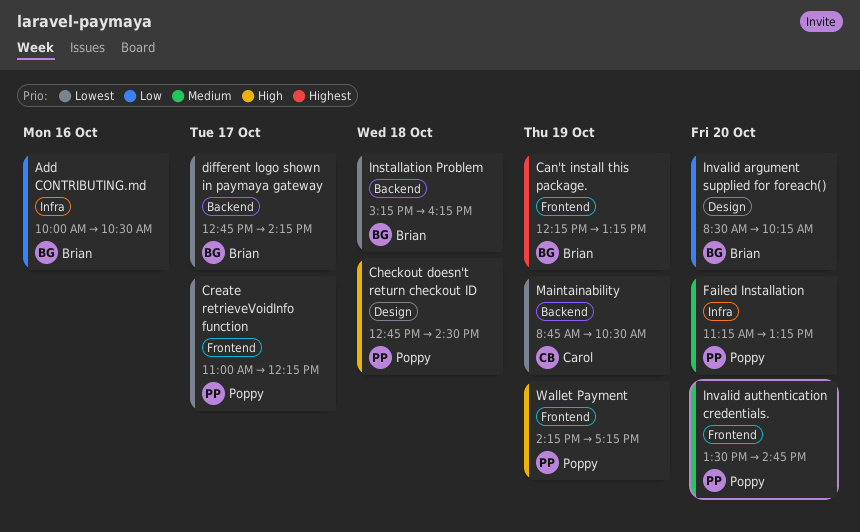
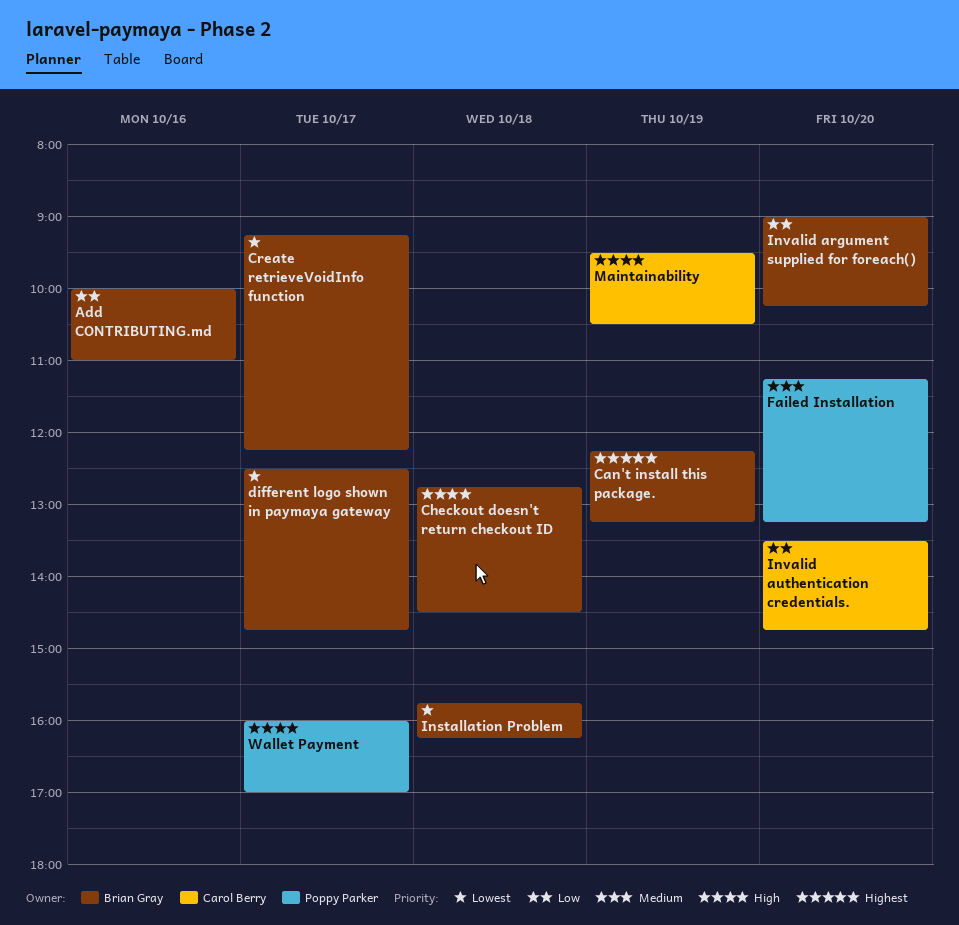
Add CONTRIBUTING.md, ends: 10:30 -> 11:00
Checkout doesn't return checkout ID, owner: Poppy Parker -> Brian Gray
Create retrieveVoidInfo function, owner: Poppy Parker -> Brian Gray
Create retrieveVoidInfo function, begins: 11:00 -> 09:15
different logo shown in paymaya gateway, begins: 12:45 -> 12:30
different logo shown in paymaya gateway, ends: 14:15 -> 14:45
Installation Problem, begins: 15:15 -> 15:45
Invalid argument supplied for foreach(), begins: 08:30 -> 09:00
Invalid authentication credentials., owner: Poppy Parker -> Carol Berry
Invalid authentication credentials., priority: Medium -> Low
Maintainability, priority: Lowest -> High
Maintainability, begins: 08:45 -> 09:30
Wallet Payment, day: Oct 19 -> Oct 17
Wallet Payment, begins: 14:15 -> 16:00
Wallet Payment, ends: 17:15 -> 17:00

